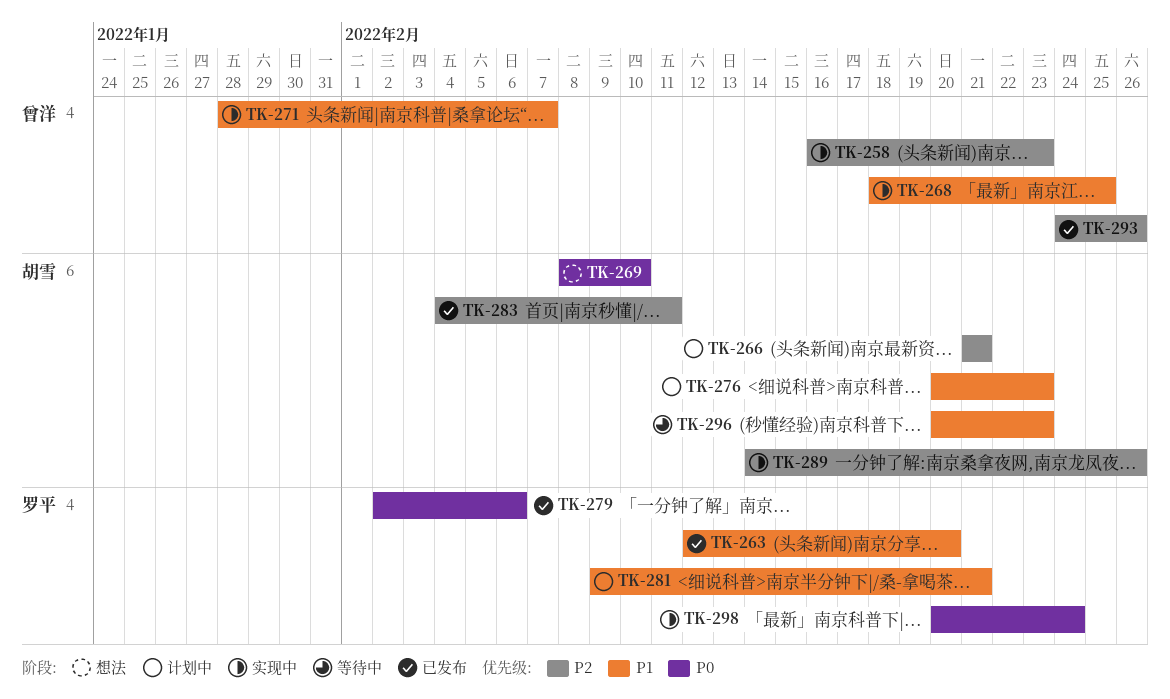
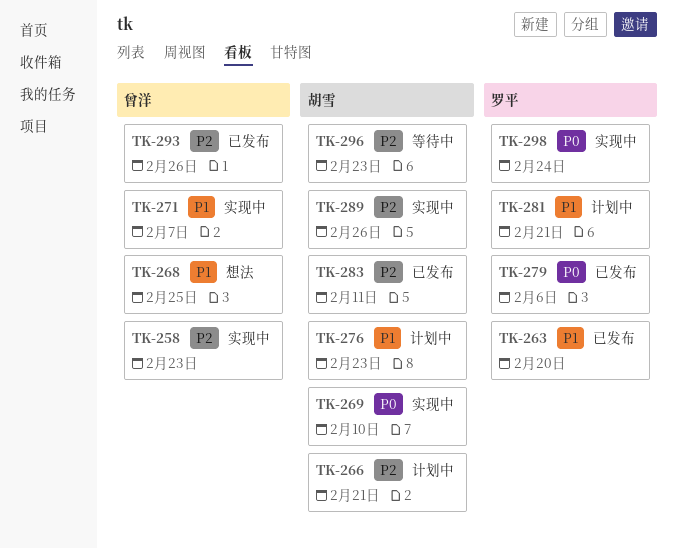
TK-268, status: 实现中 -> 想法
TK-269, status: 想法 -> 实现中
TK-296, priority: P1 -> P2

